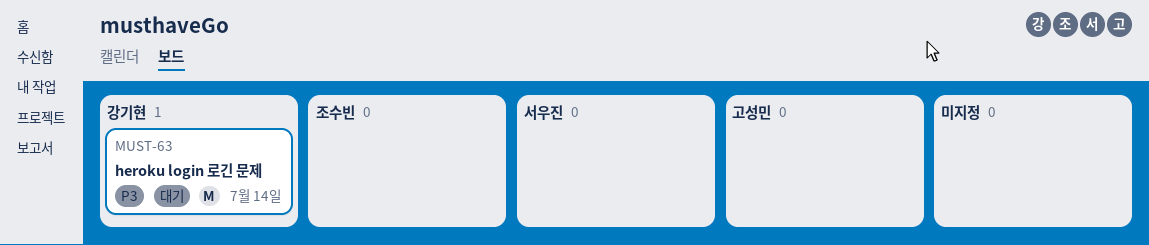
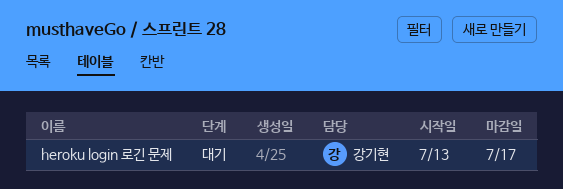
heroku login 로긴 문제, due: Jul 14 -> Jul 17

